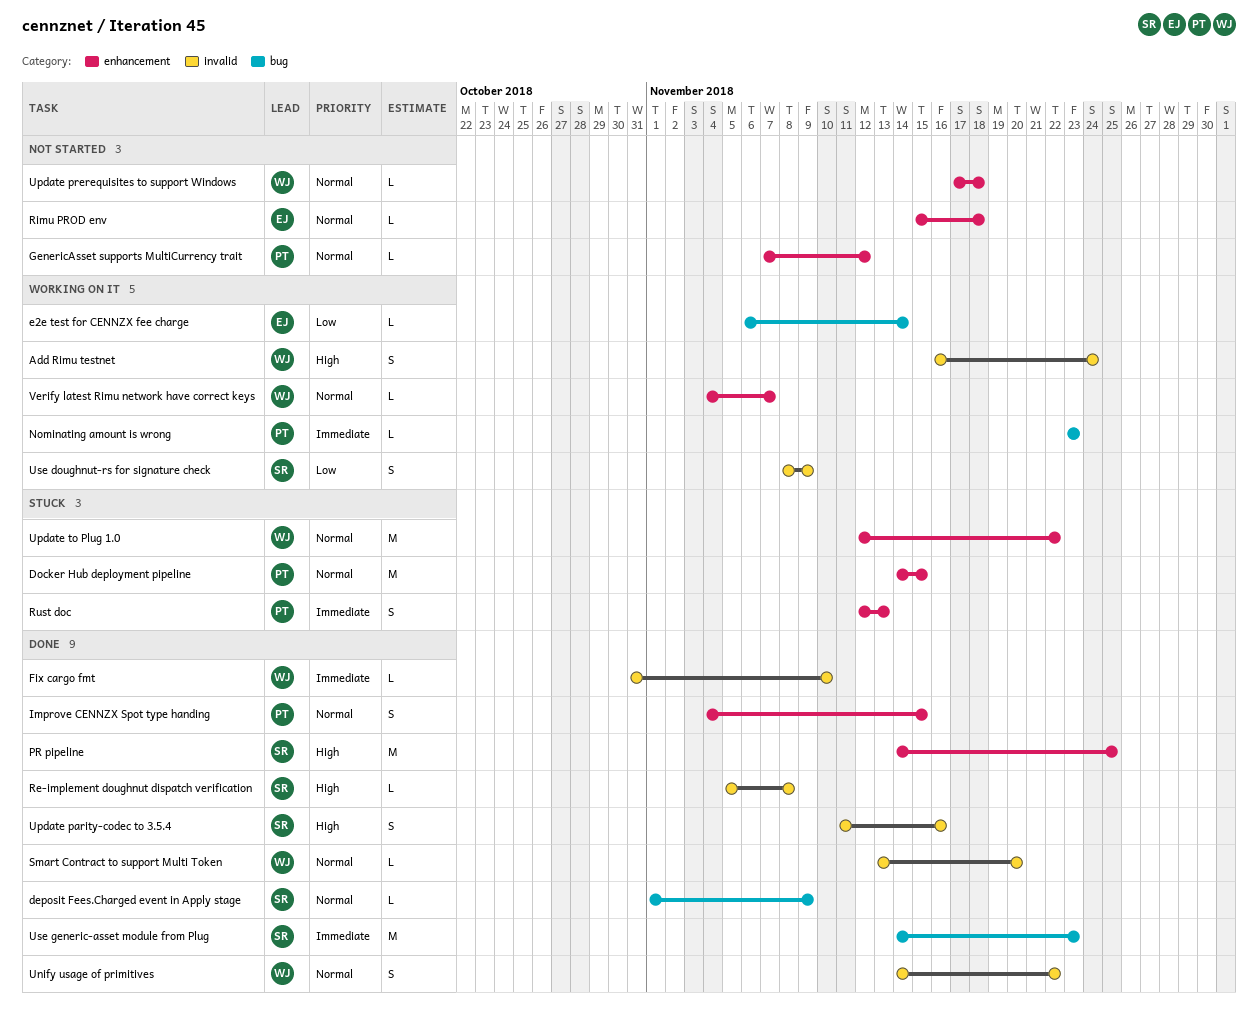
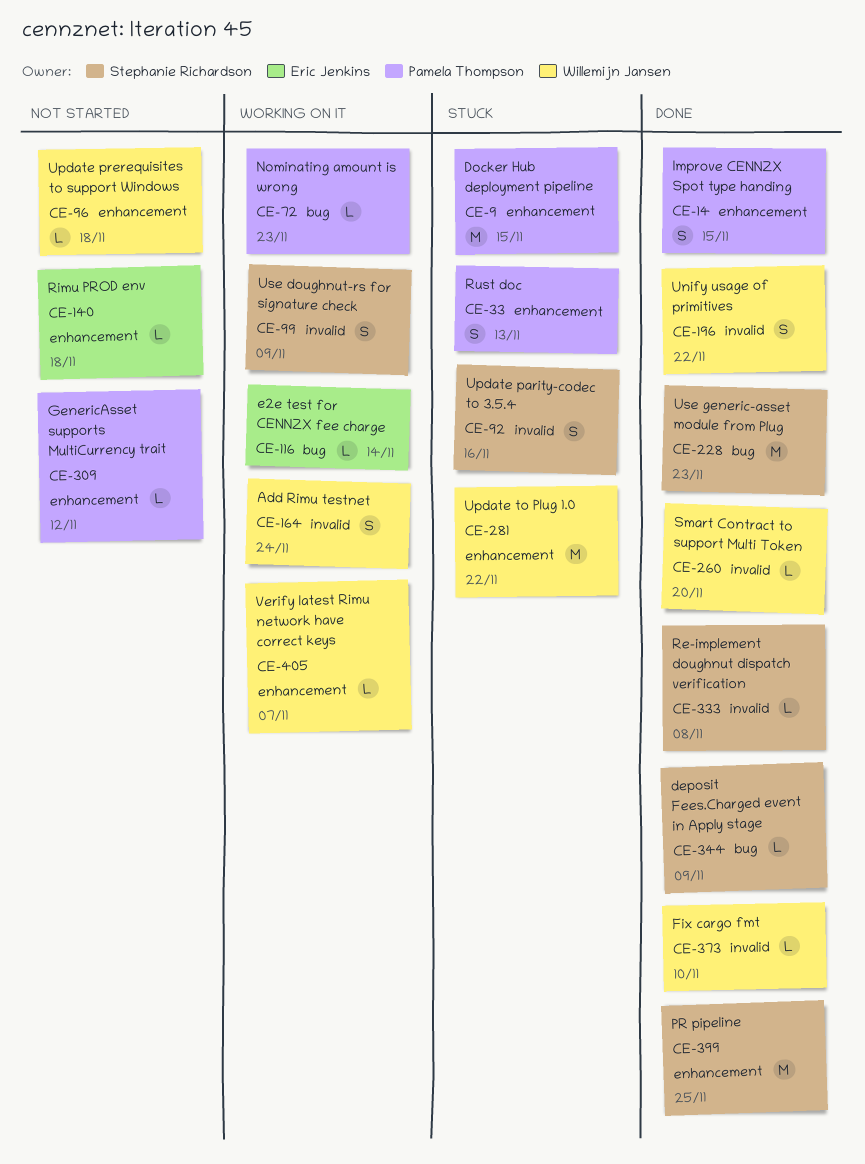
Update parity-codec to 3.5.4, status: Done -> Stuck

